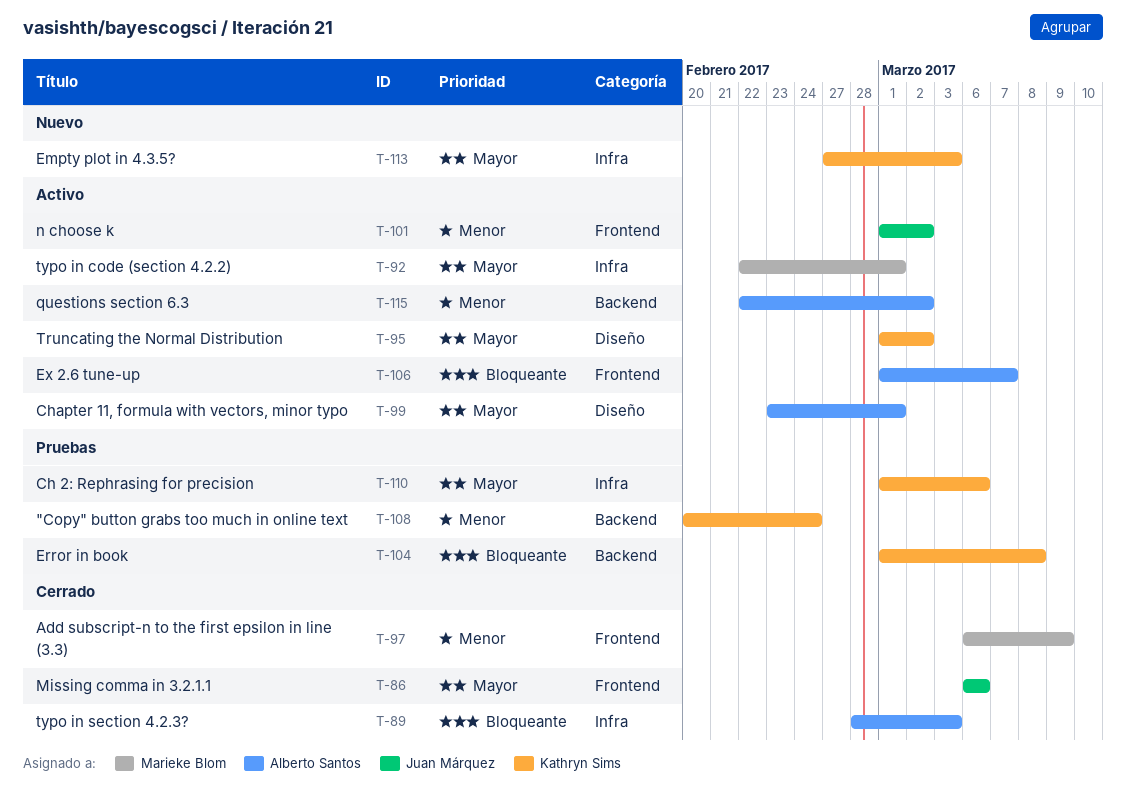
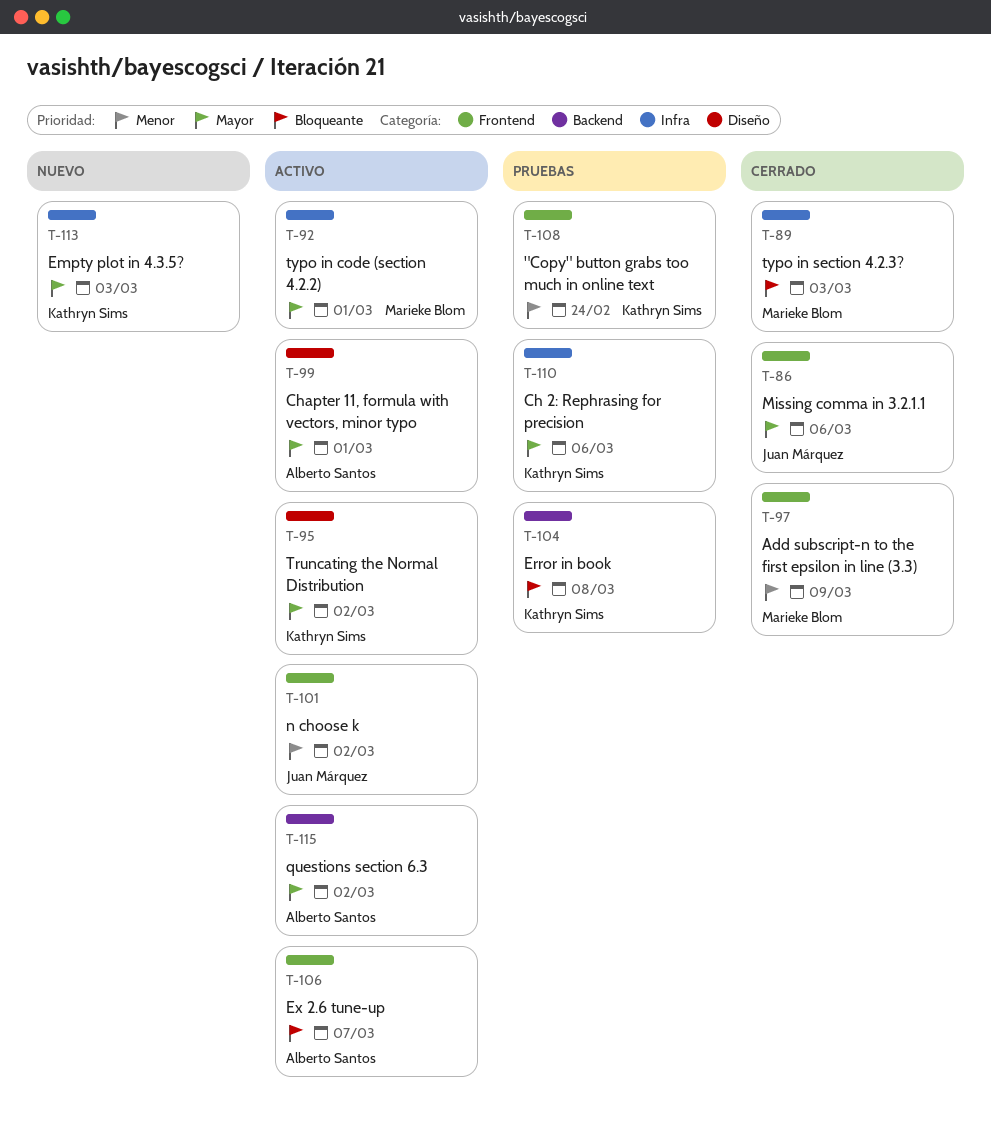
T-89, owner: Alberto Santos -> Marieke Blom
T-108, label: Backend -> Frontend
T-115, priority: Menor -> Mayor

